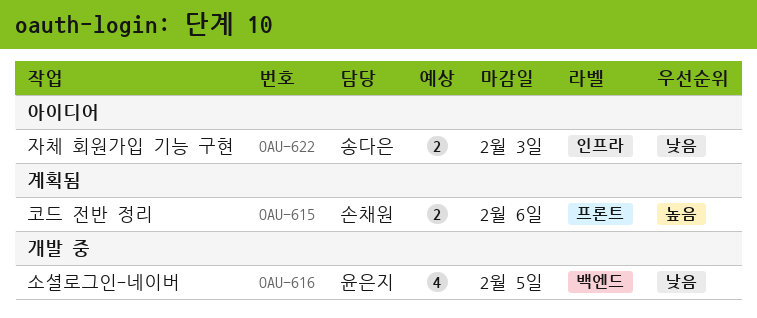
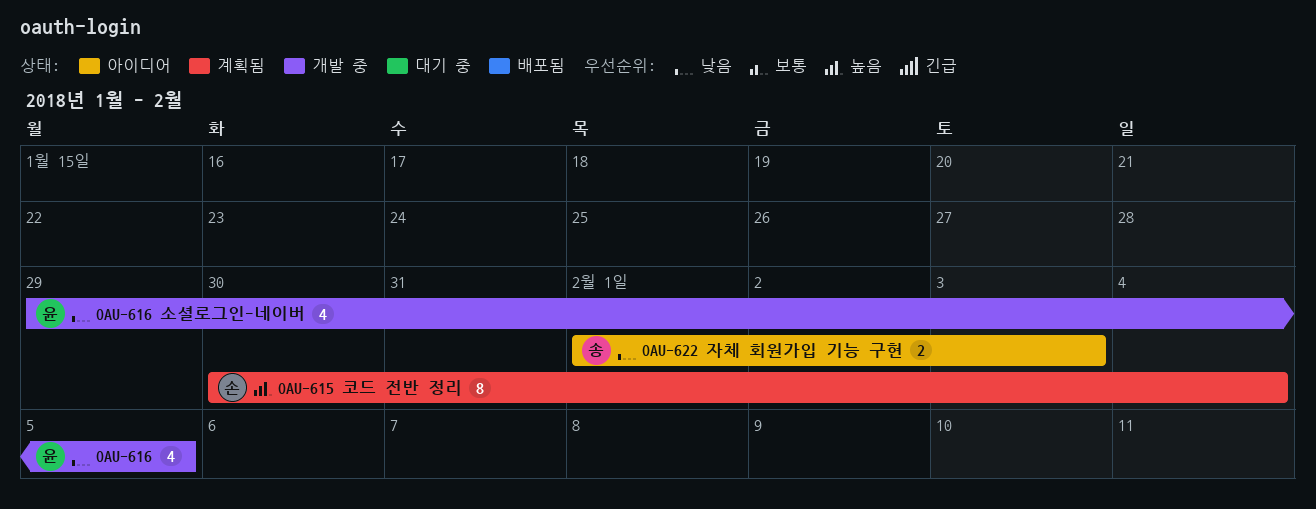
OAU-615, estimate: 2 -> 8
OAU-615, due: Feb 6 -> Feb 4

